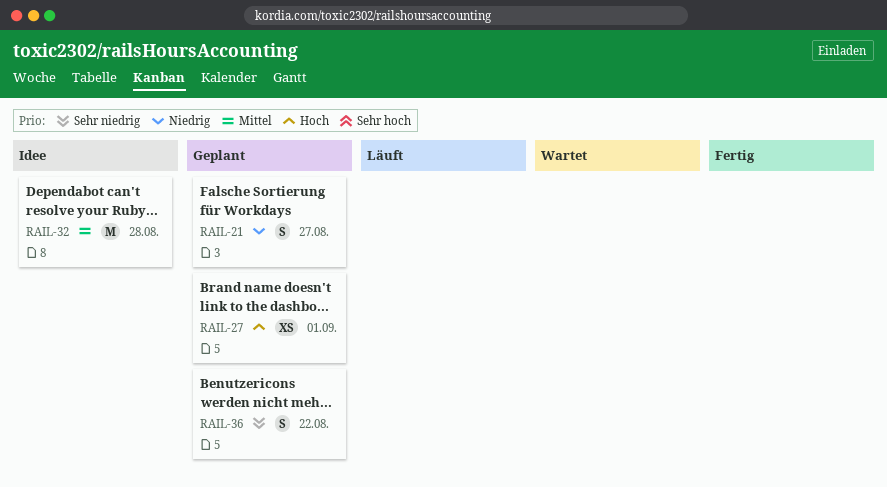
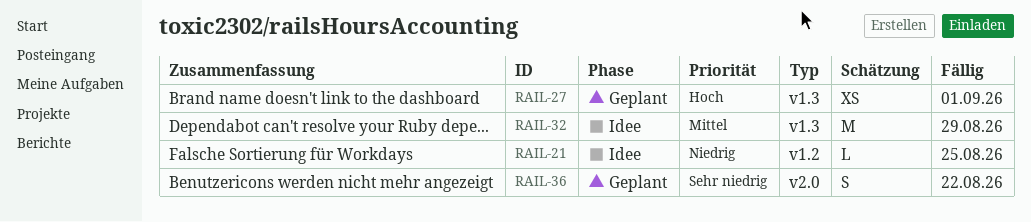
RAIL-21, status: Geplant -> Idee
RAIL-21, estimate: S -> L
RAIL-21, due: Aug 27 -> Aug 25
RAIL-32, due: Aug 28 -> Aug 29

